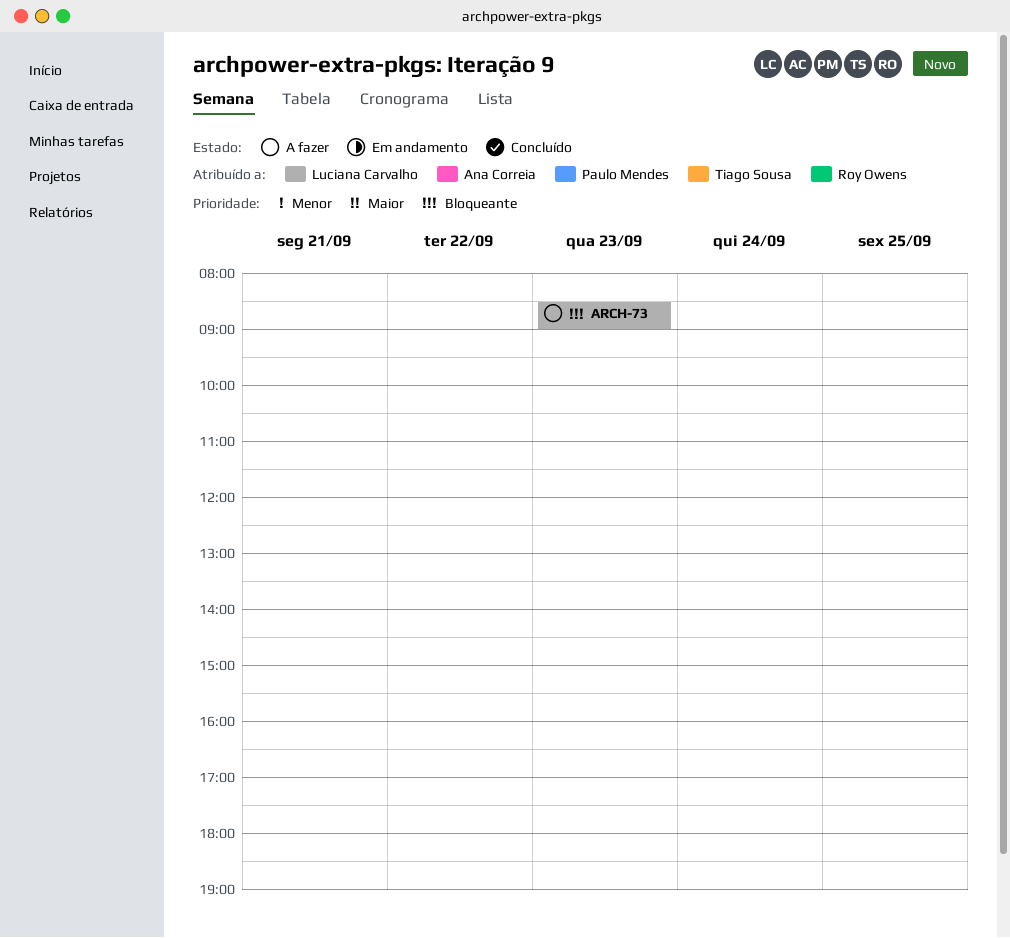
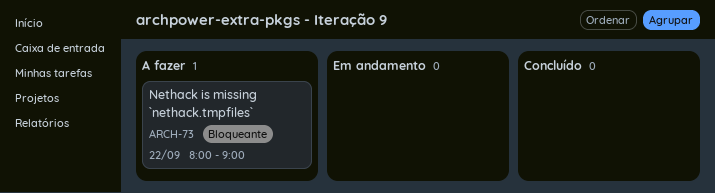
ARCH-73, day: Sep 23 -> Sep 22
ARCH-73, begins: 08:30 -> 08:00

